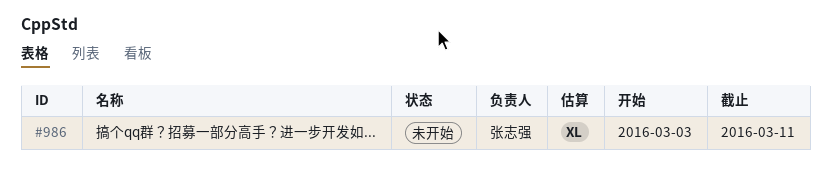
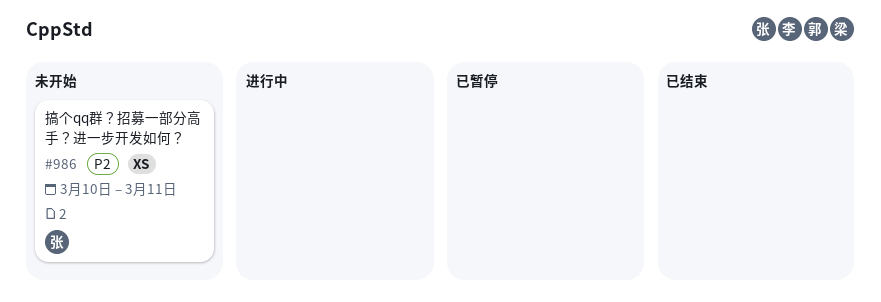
#986, estimate: XL -> XS
#986, start: Mar 3 -> Mar 10

